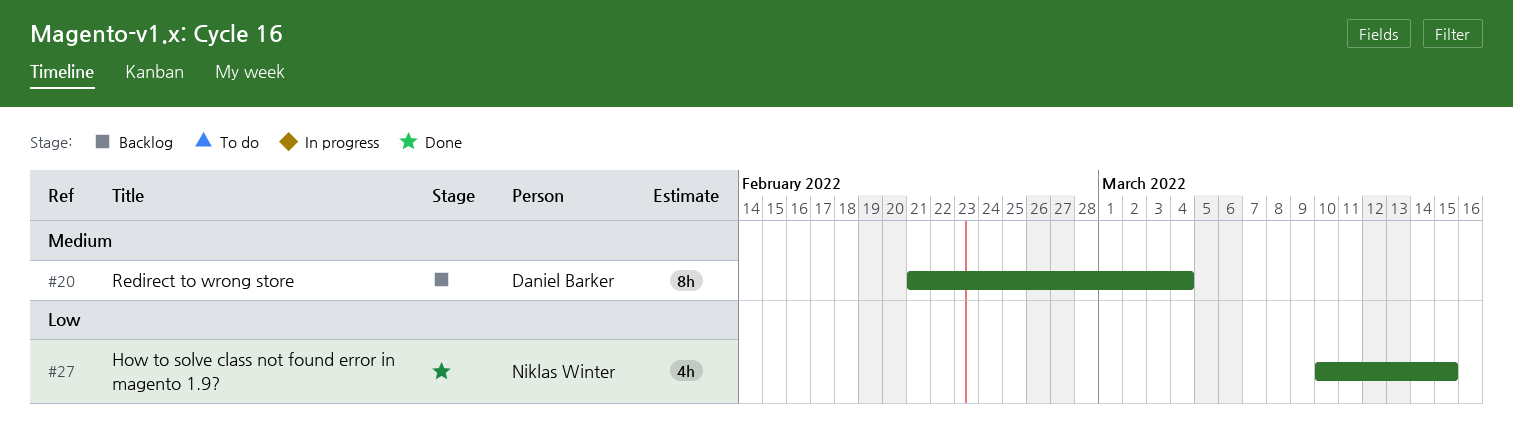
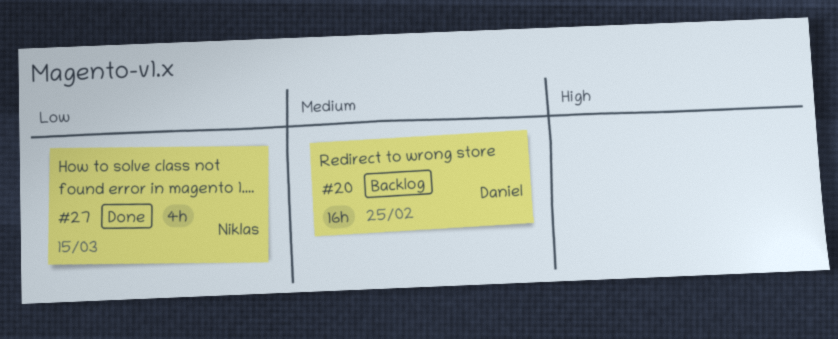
#20, estimate: 8h -> 16h
#20, due: Mar 4 -> Feb 25

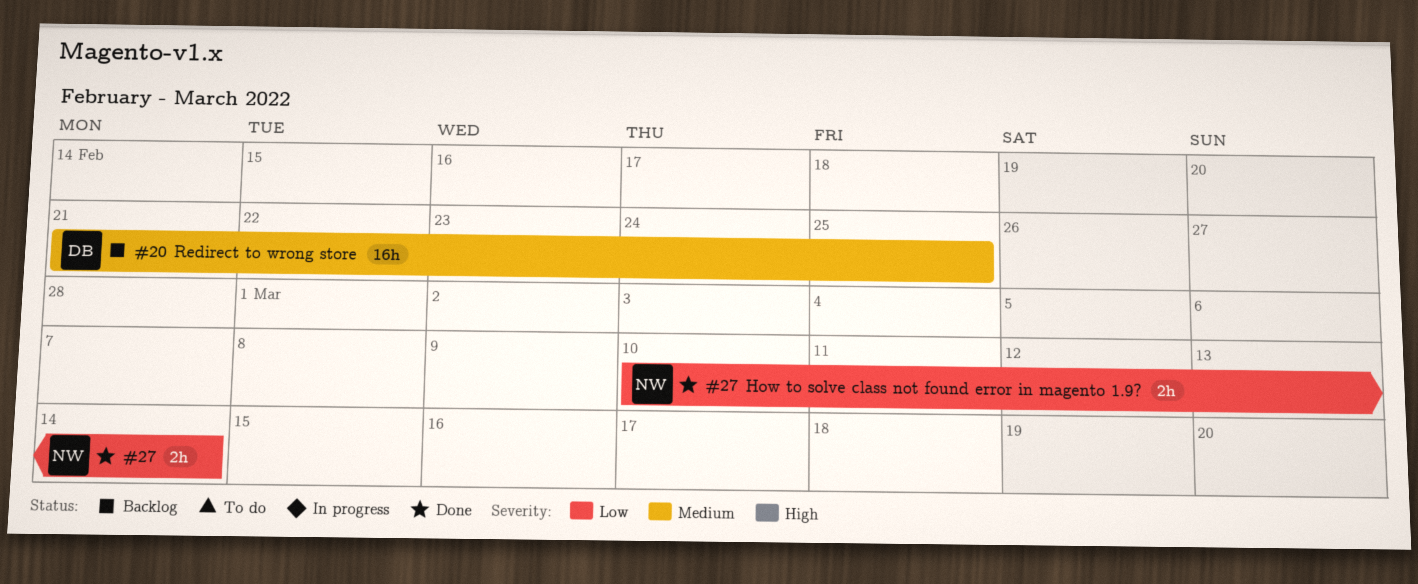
#27, estimate: 4h -> 2h
#27, due: Mar 15 -> Mar 14

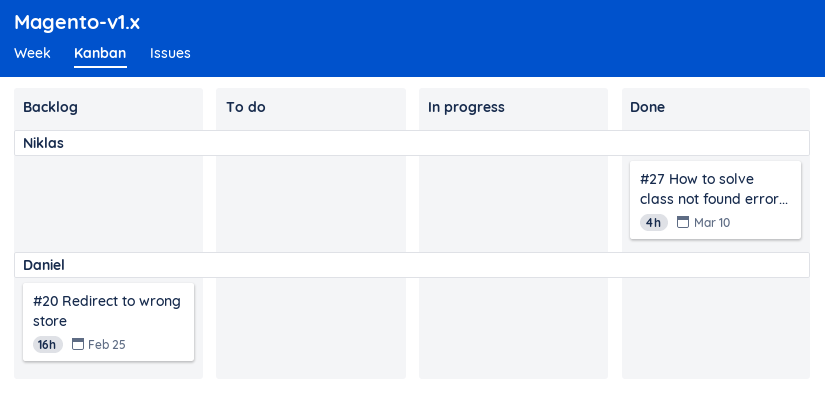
#27, estimate: 2h -> 4h
#27, due: Mar 14 -> Mar 10

